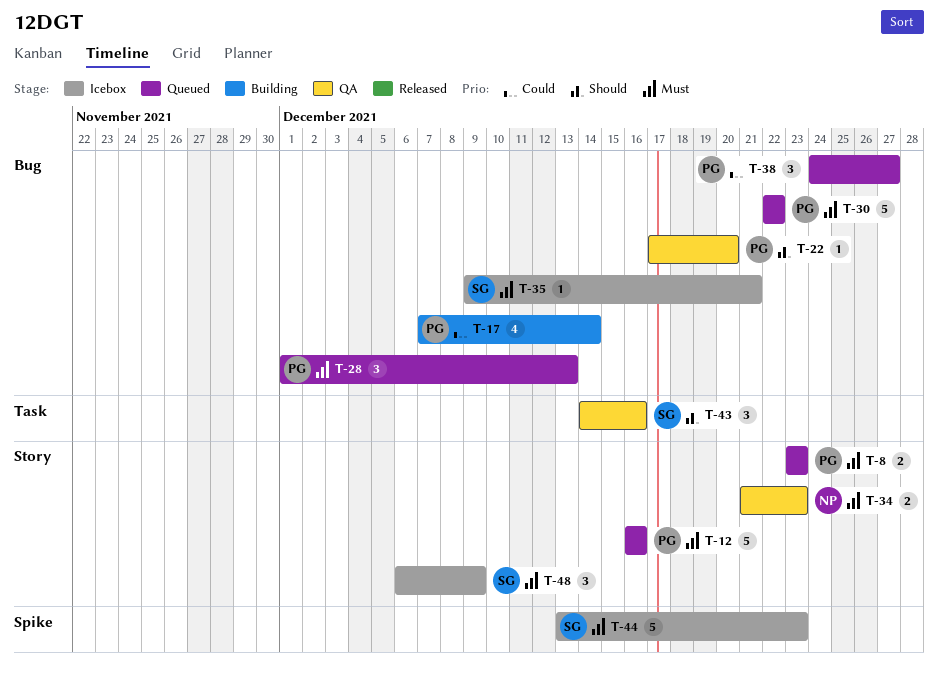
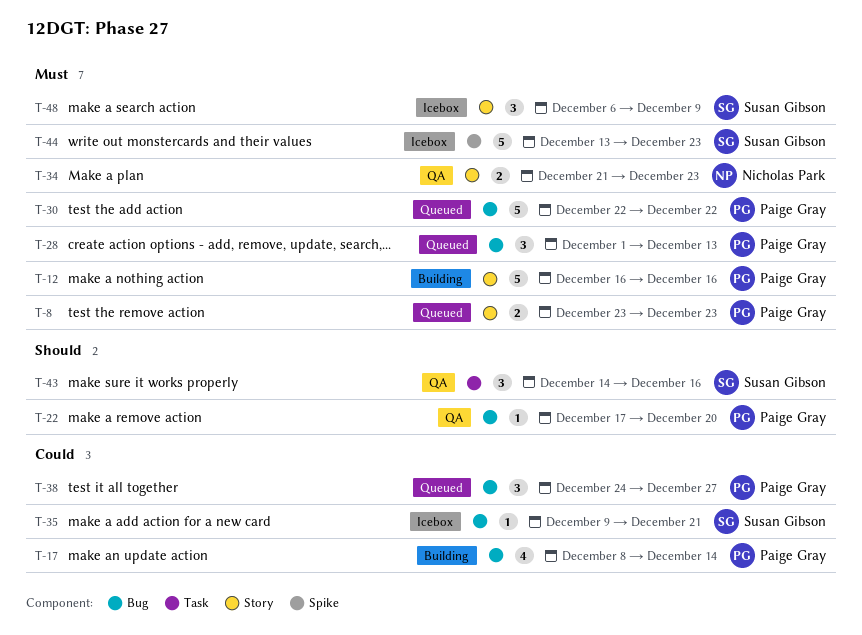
T-12, status: Queued -> Building
T-17, start: Dec 7 -> Dec 8
T-35, priority: Must -> Could

